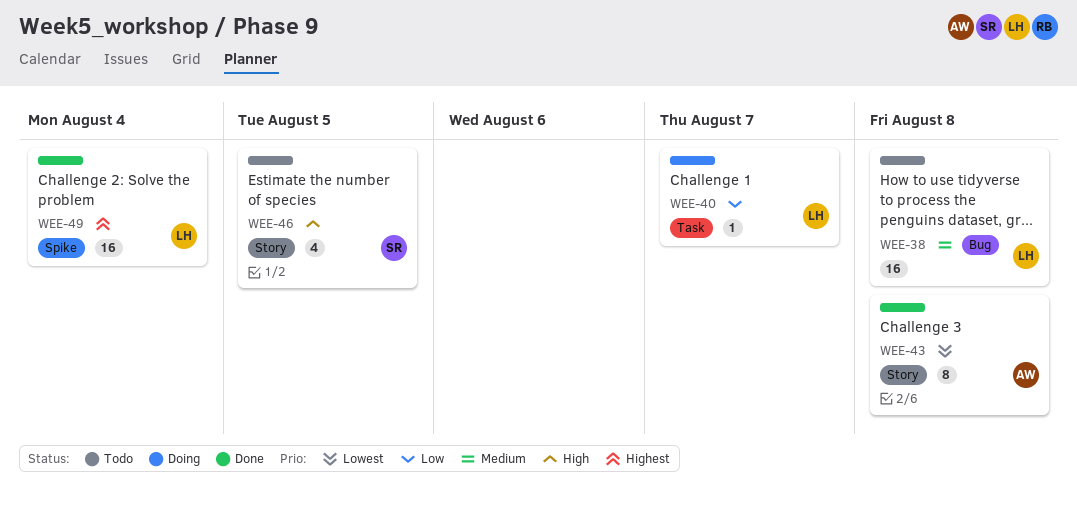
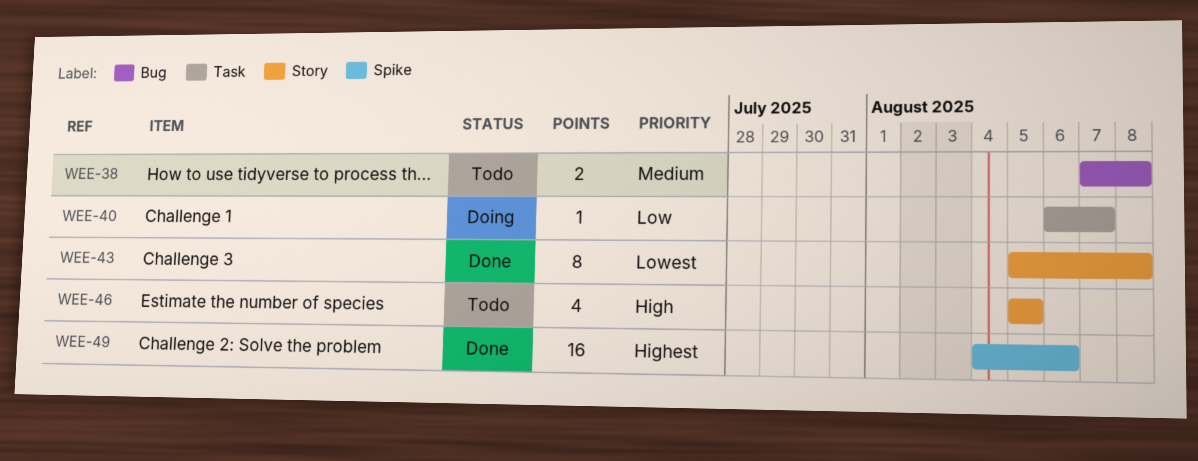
WEE-38, estimate: 16 -> 2
WEE-49, due: Aug 4 -> Aug 6

